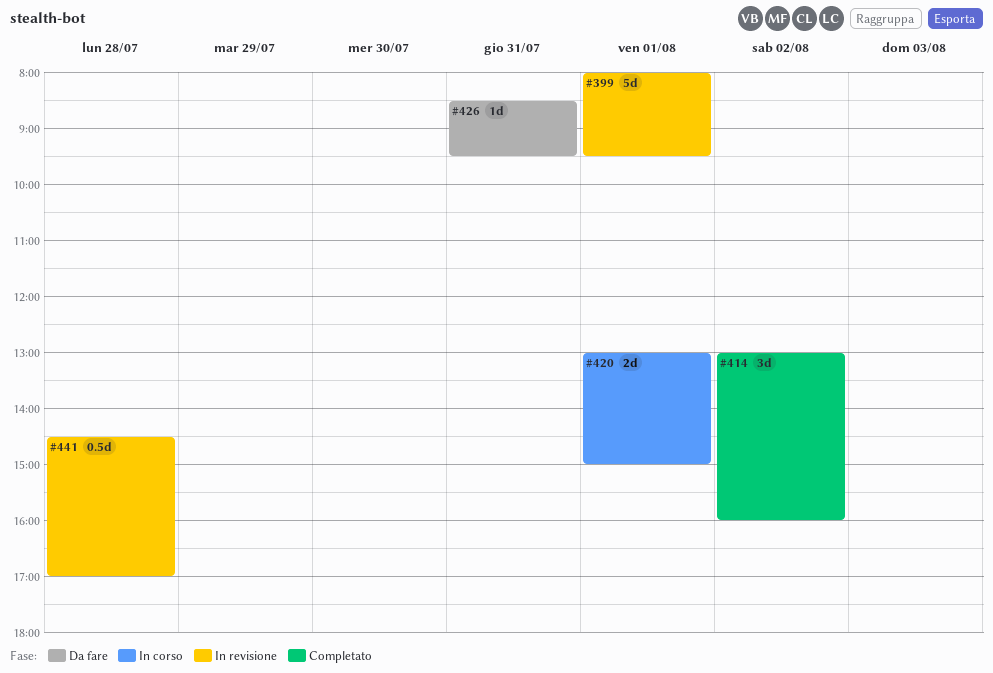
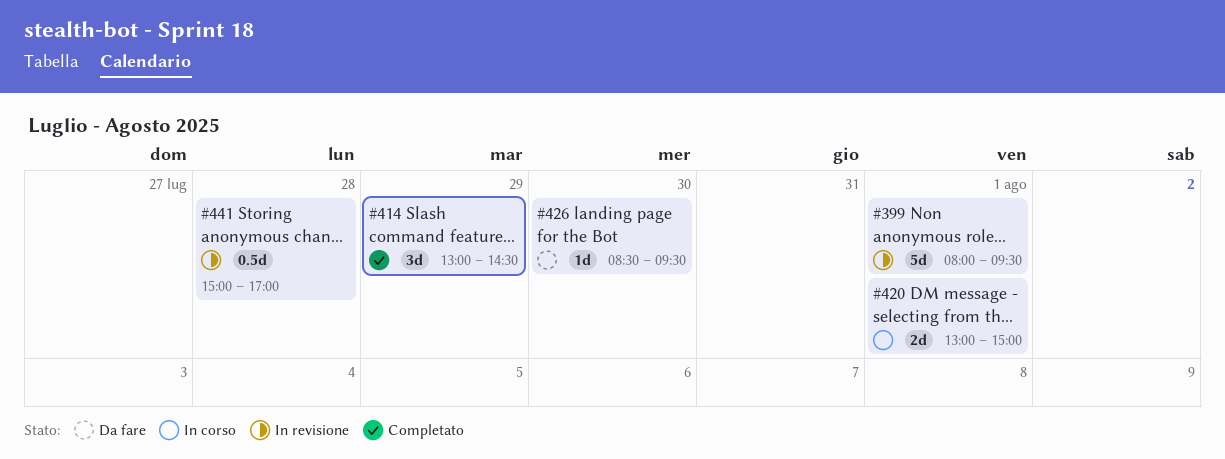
#414, day: Aug 2 -> Jul 29
#414, ends: 16:00 -> 14:30
#426, day: Jul 31 -> Jul 30
#441, begins: 14:30 -> 15:00

